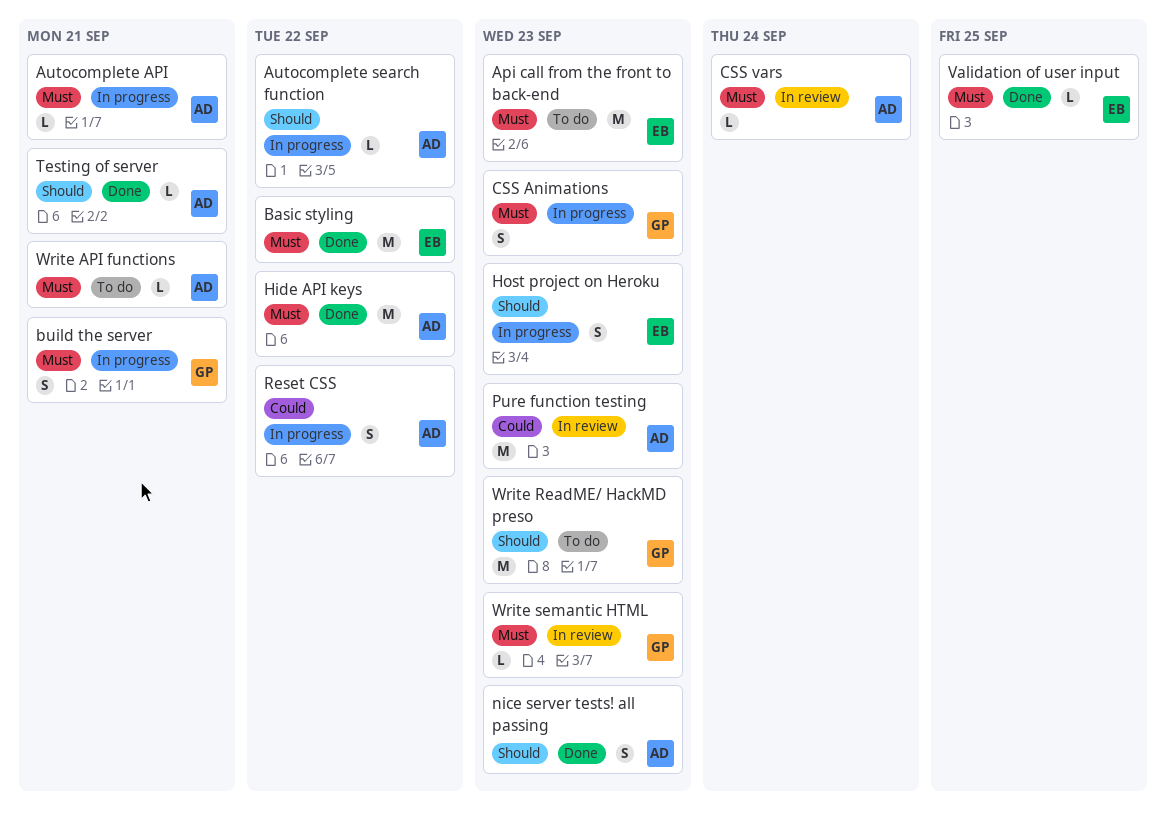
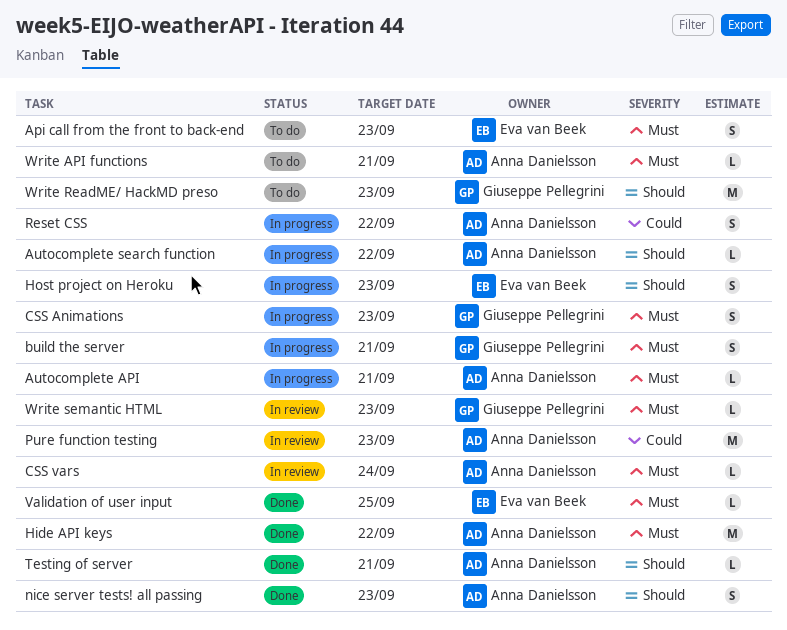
Api call from the front to back-end, estimate: M -> S
Basic styling: present -> none

